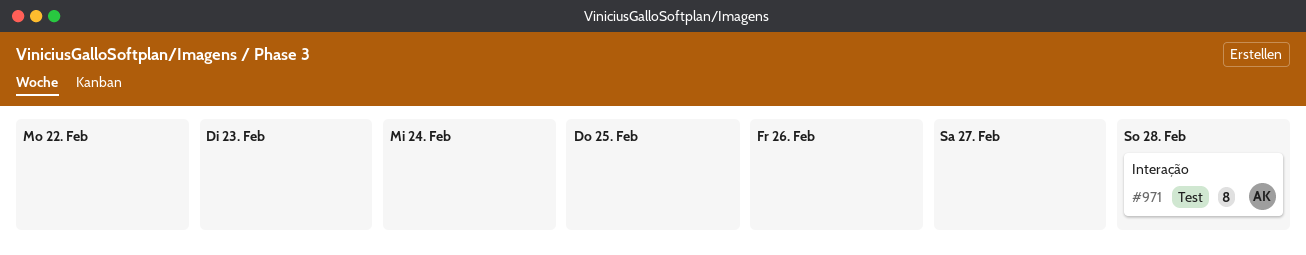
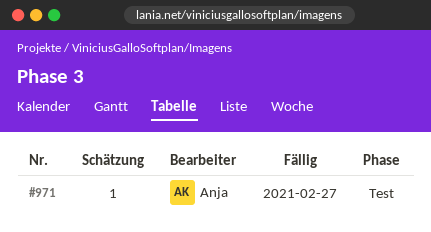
#971, estimate: 8 -> 1
#971, due: Feb 28 -> Feb 27

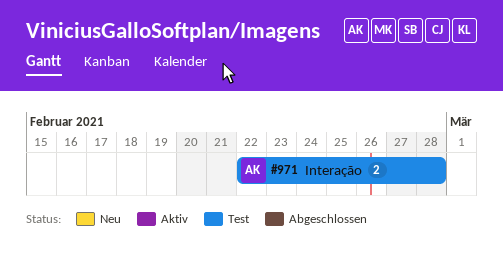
#971, estimate: 1 -> 2
#971, due: Feb 27 -> Feb 28

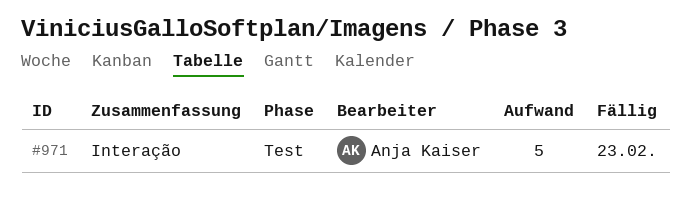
#971, estimate: 2 -> 5
#971, due: Feb 28 -> Feb 23

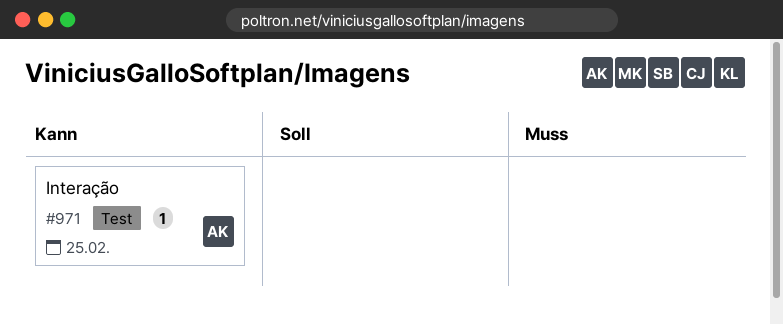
#971, estimate: 5 -> 1
#971, due: Feb 23 -> Feb 25

